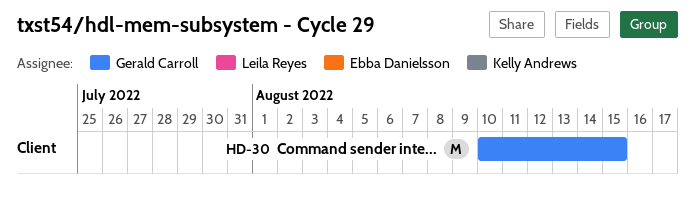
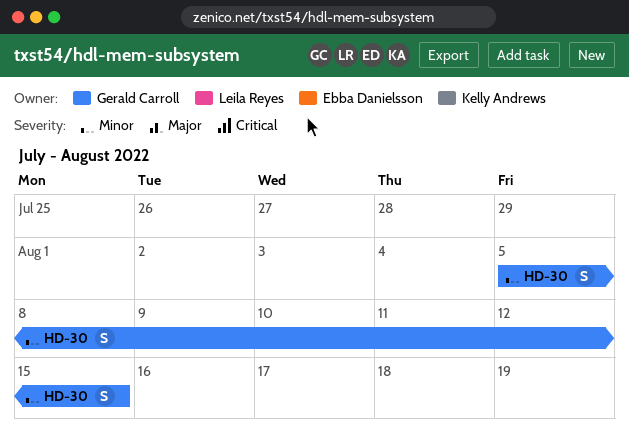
HD-30, estimate: M -> S
HD-30, start: Aug 10 -> Aug 5

